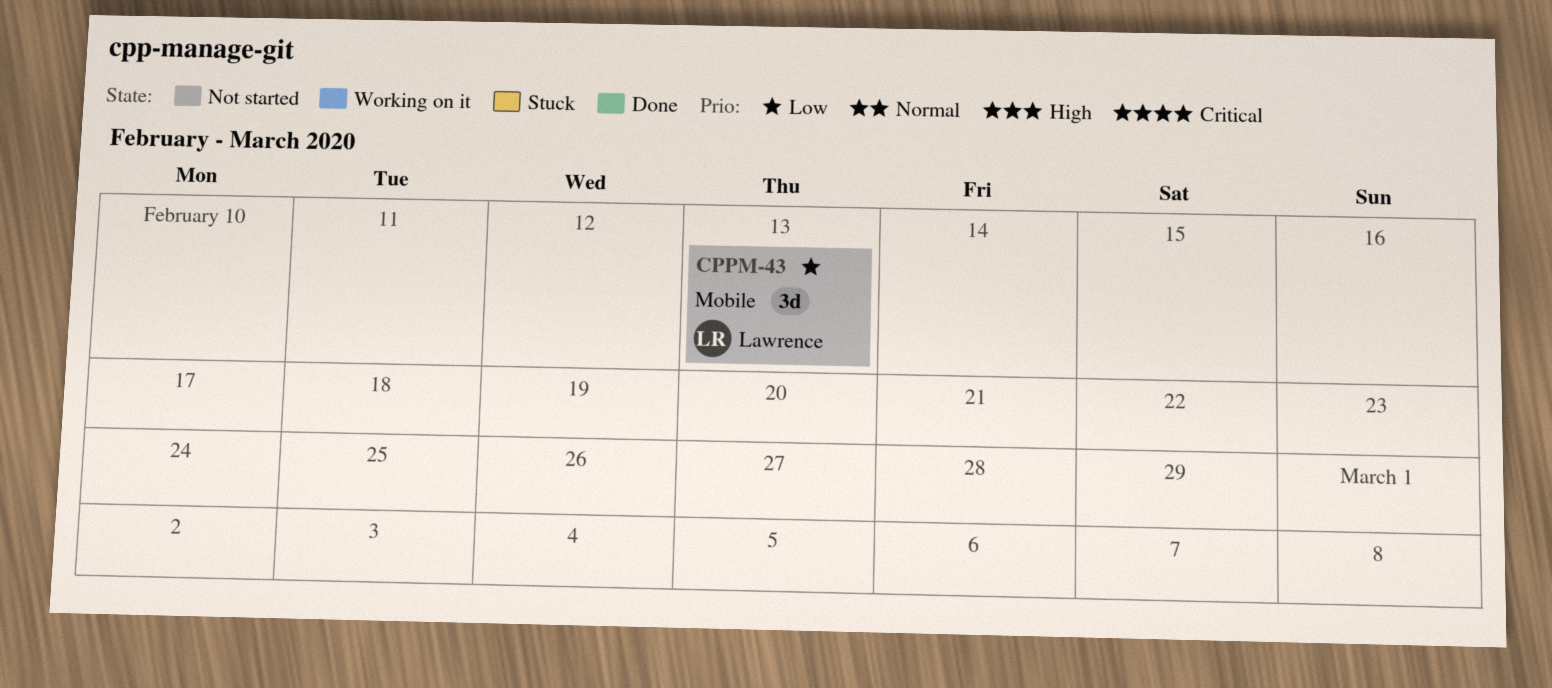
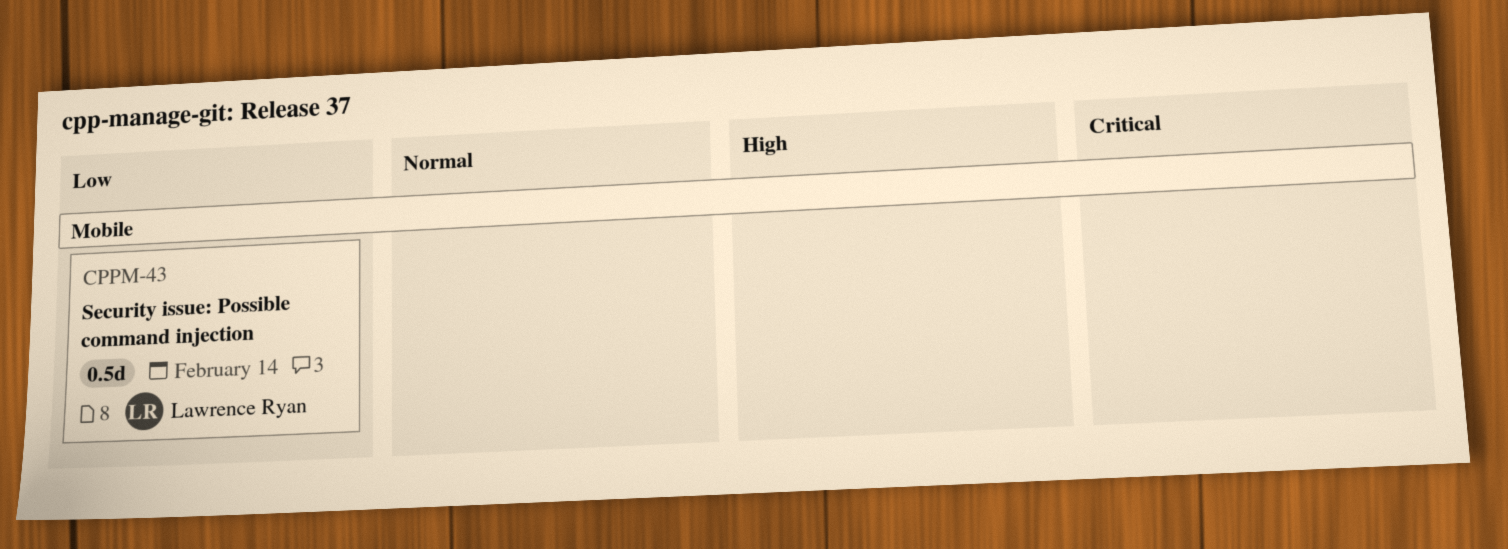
CPPM-43, estimate: 3d -> 0.5d
CPPM-43, due: Feb 13 -> Feb 14

